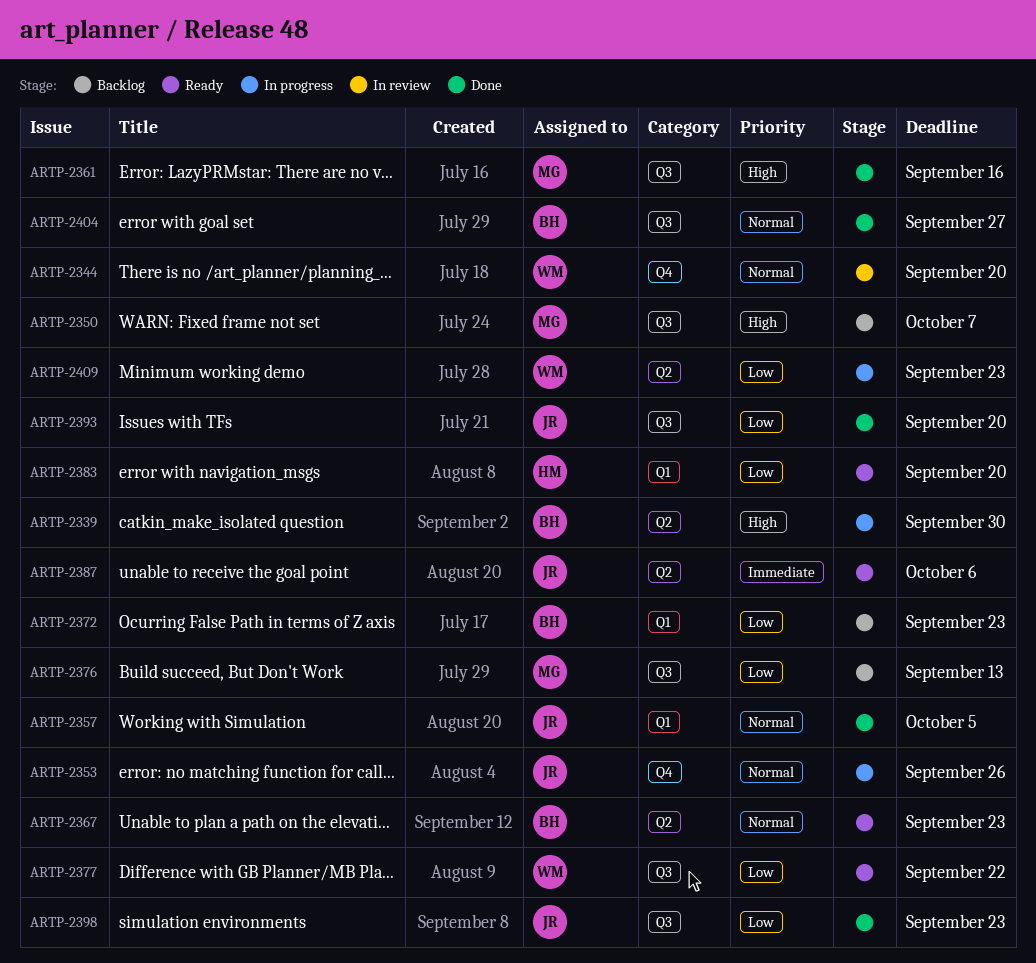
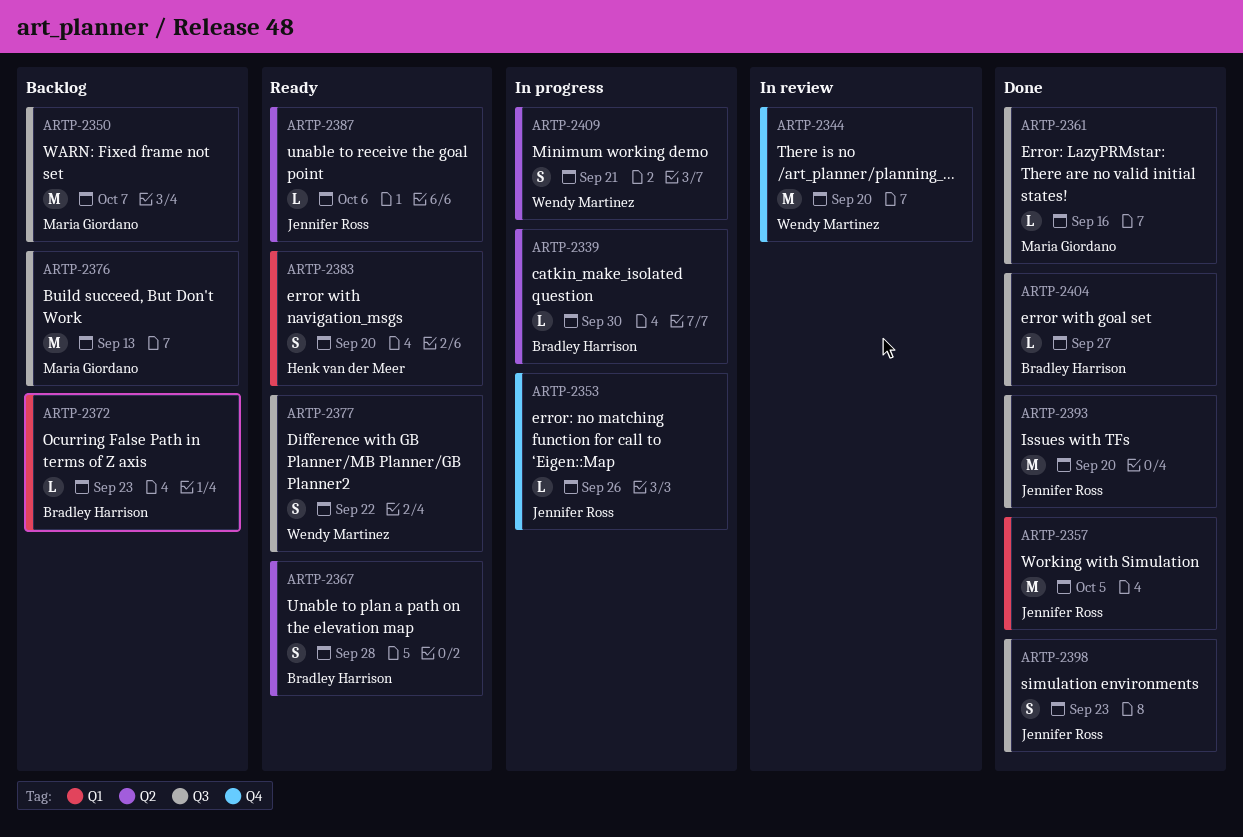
ARTP-2367, due: Sep 23 -> Sep 28
ARTP-2409, due: Sep 23 -> Sep 21

